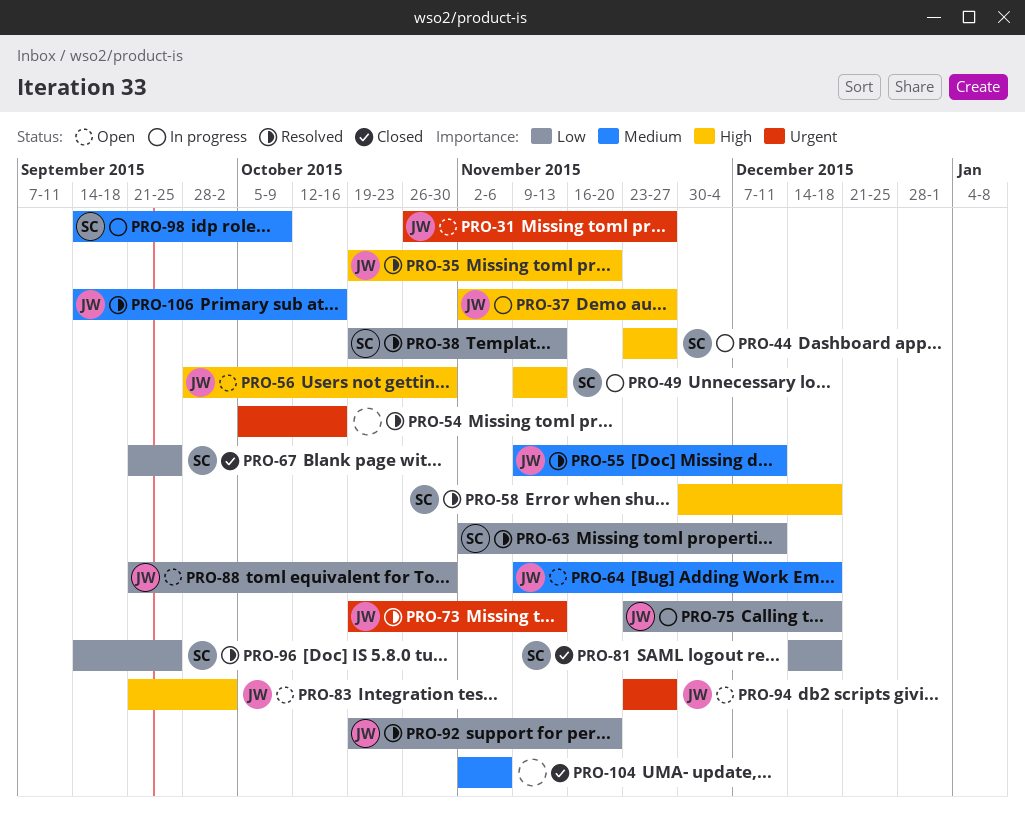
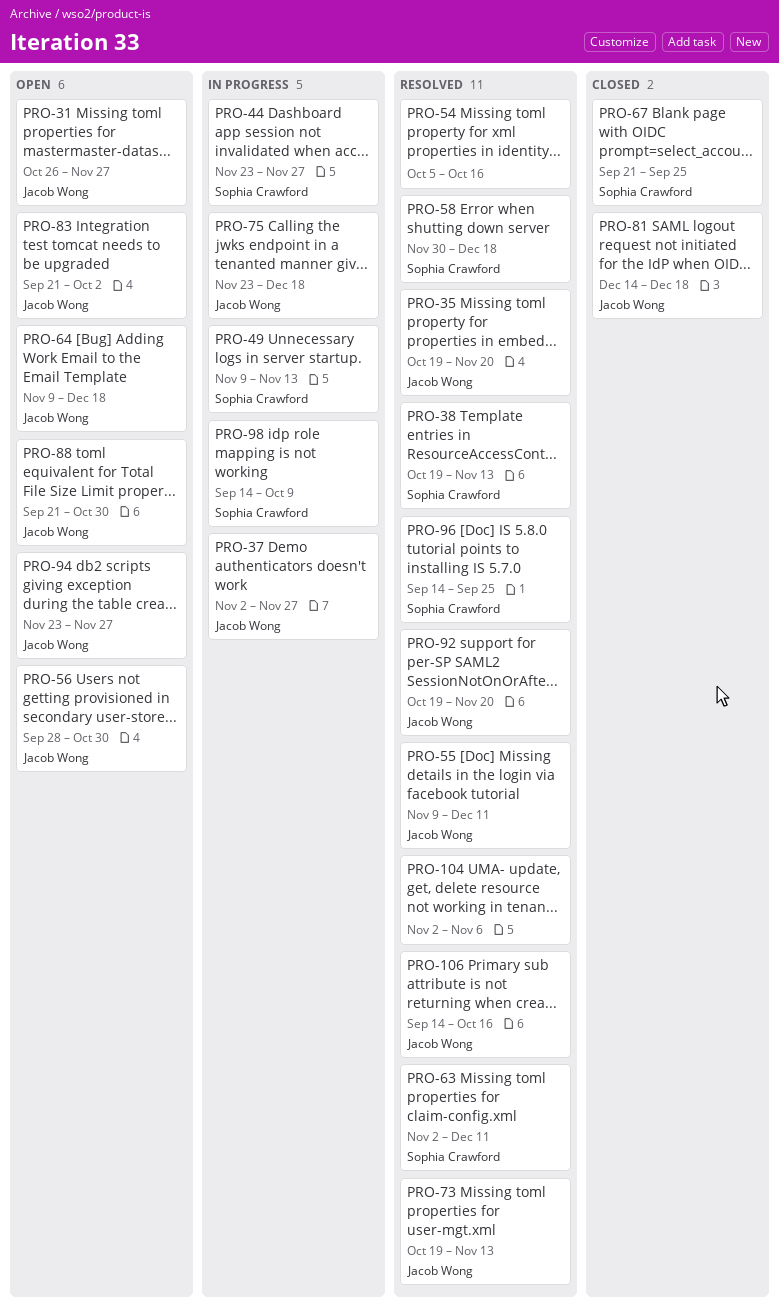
PRO-81, owner: Sophia Crawford -> Jacob Wong
PRO-104, status: Closed -> Resolved

